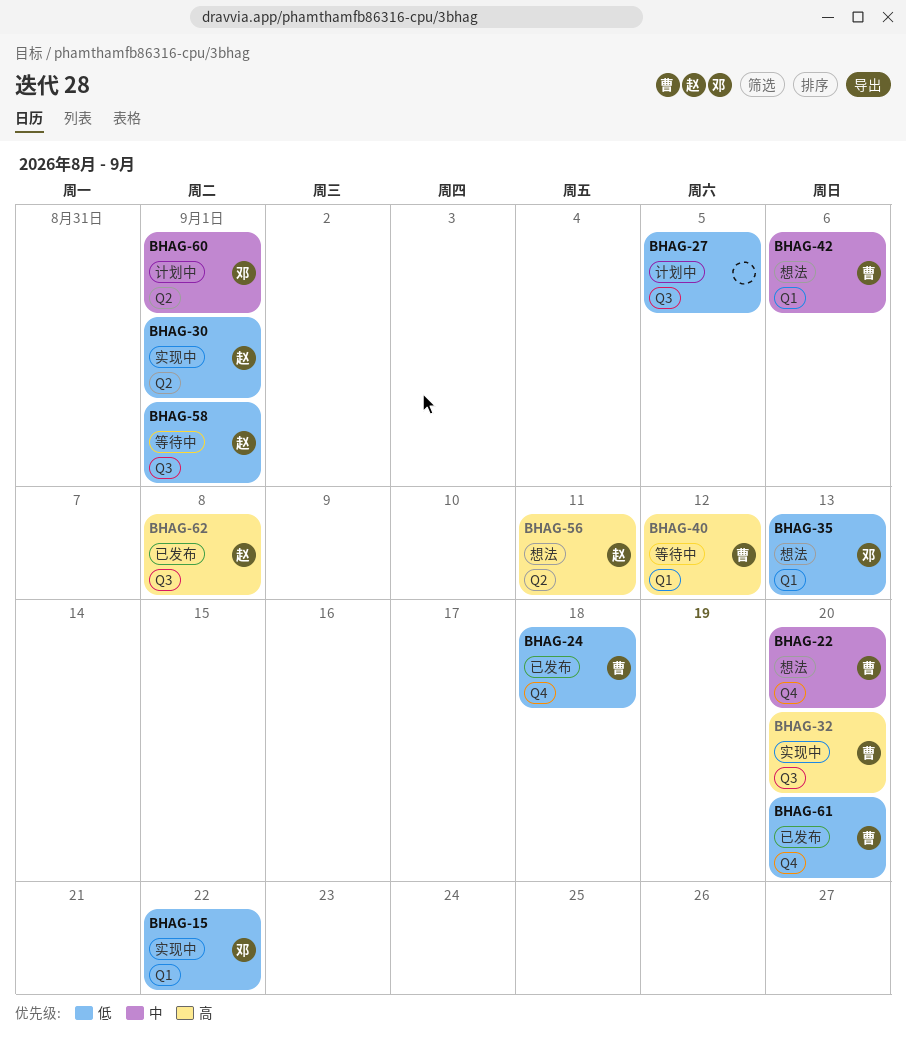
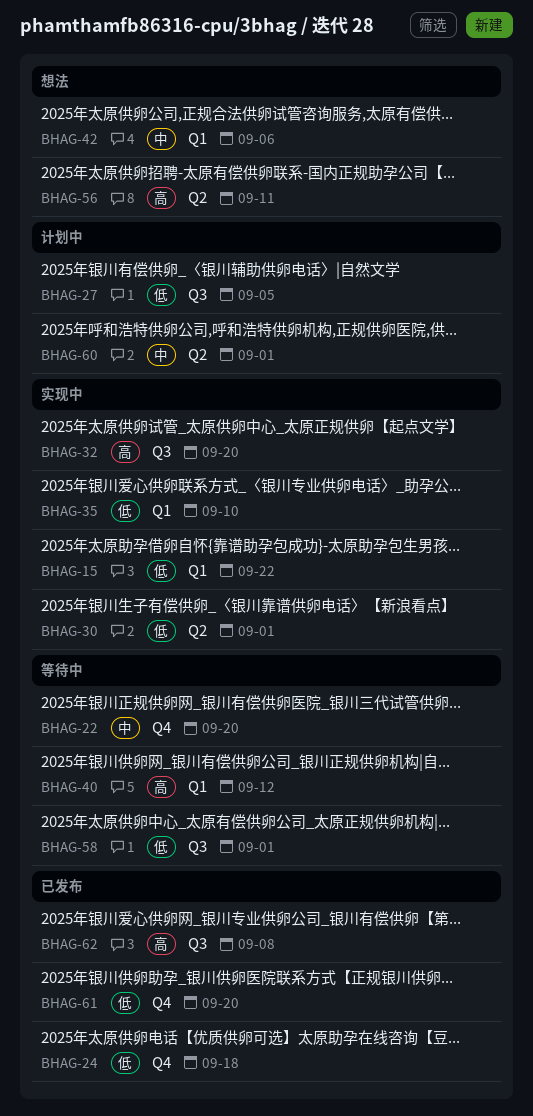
BHAG-22, status: 想法 -> 等待中
BHAG-35, status: 想法 -> 实现中
BHAG-35, due: Sep 13 -> Sep 10

